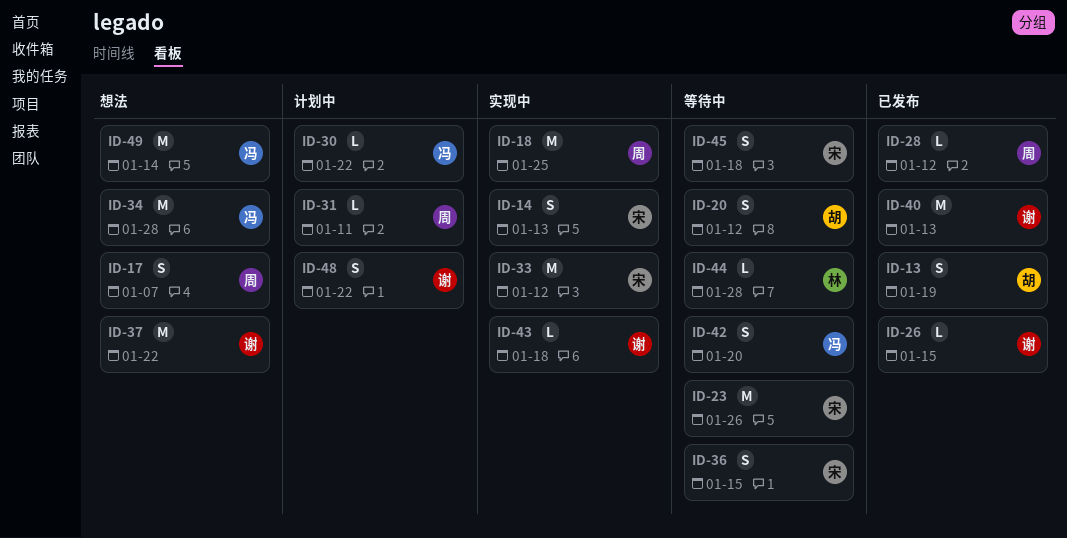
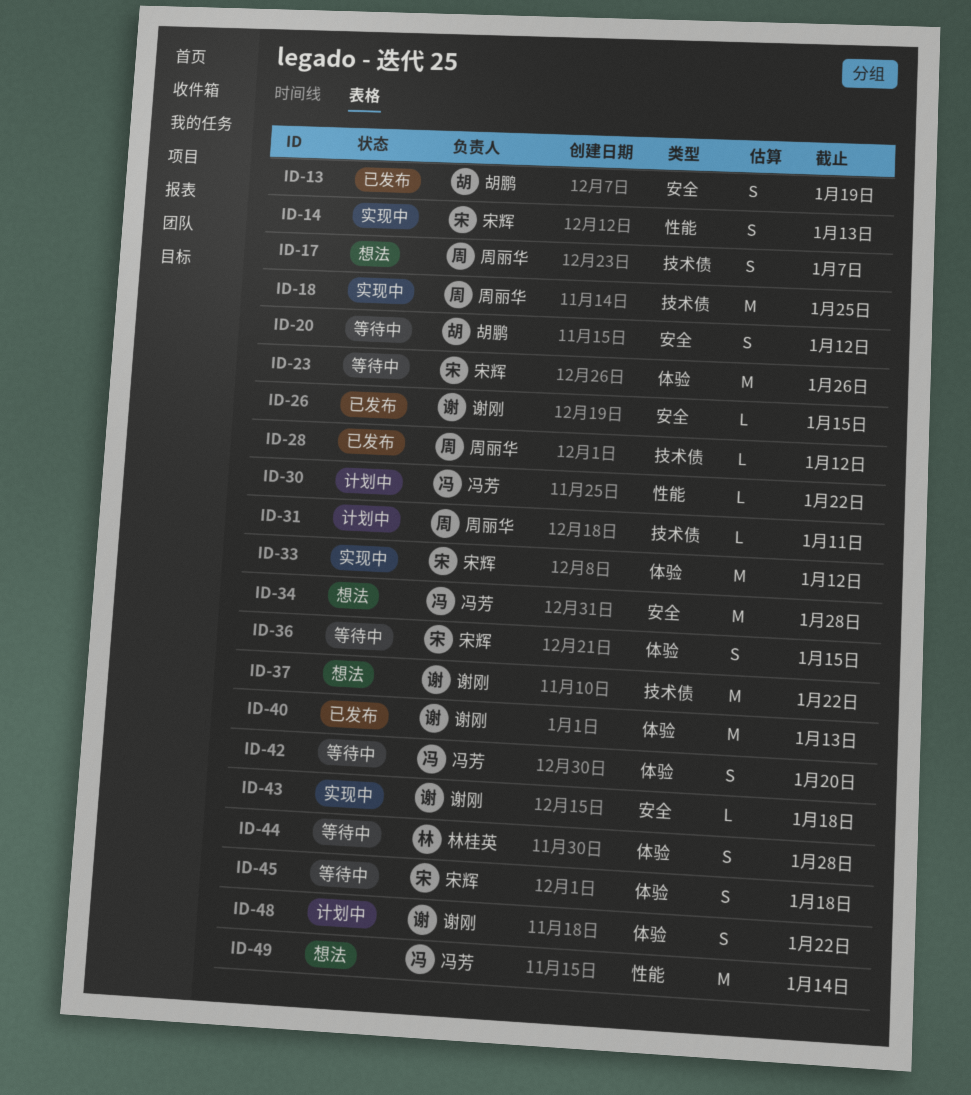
ID-44, estimate: L -> S

